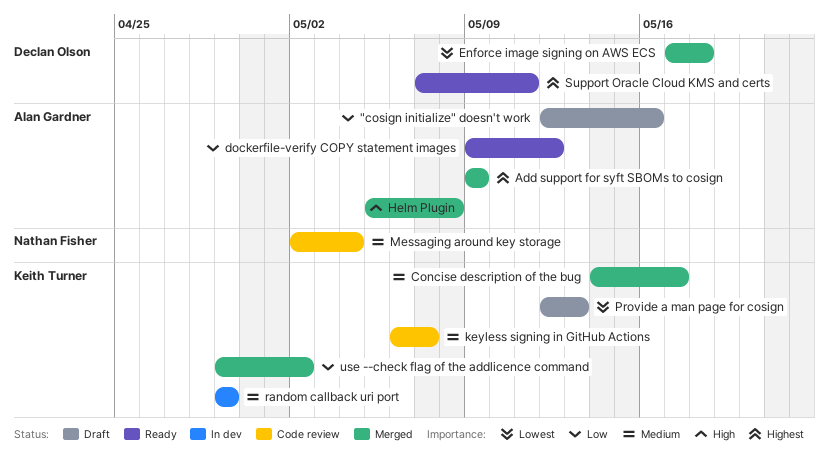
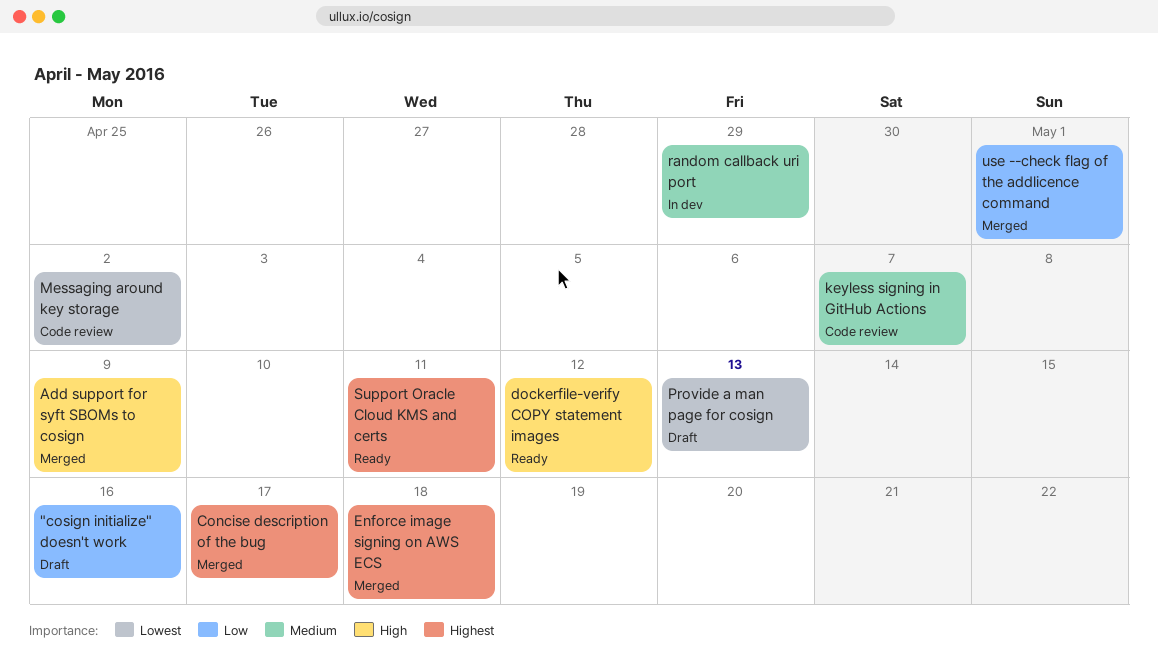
Add support for syft SBOMs to cosign, priority: Highest -> High
Concise description of the bug, priority: Medium -> Highest
dockerfile-verify COPY statement images, priority: Low -> High
Enforce image signing on AWS ECS, priority: Lowest -> Highest
Helm Plugin: present -> none
Messaging around key storage, priority: Medium -> Lowest
Messaging around key storage, due: May 4 -> May 2
use --check flag of the addlicence command, due: May 2 -> May 1

